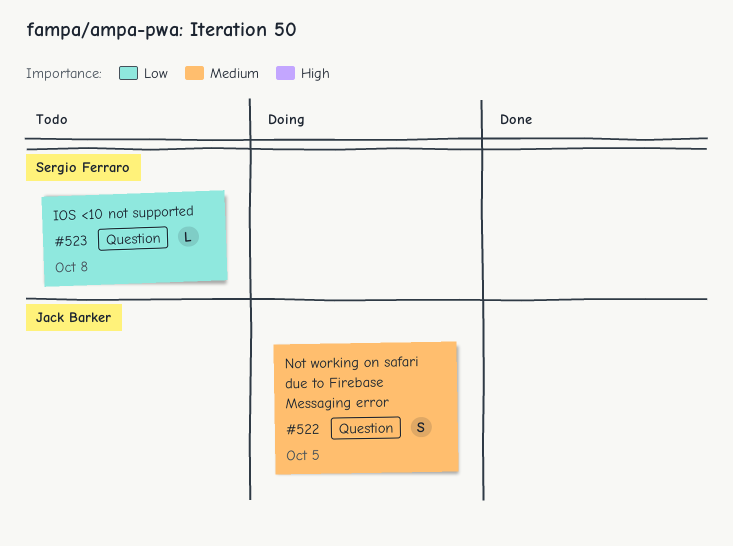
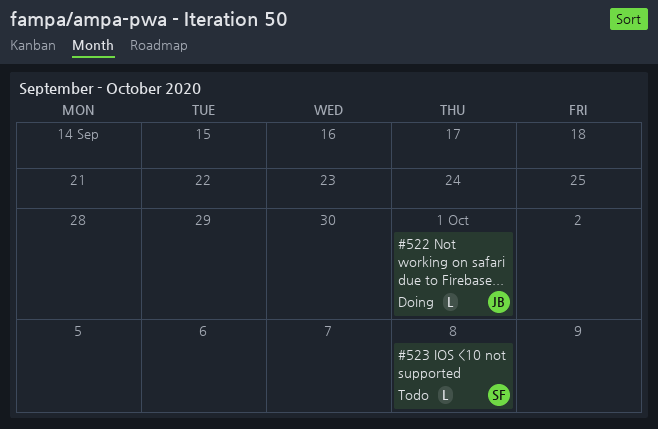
#522, estimate: S -> L
#522, due: Oct 5 -> Oct 1

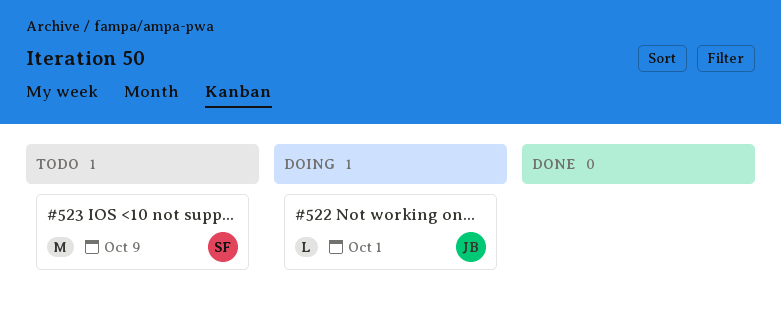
#523, estimate: L -> M
#523, due: Oct 8 -> Oct 9

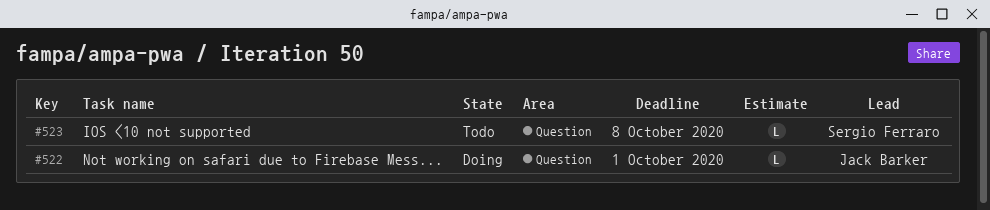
#523, estimate: M -> L
#523, due: Oct 9 -> Oct 8

